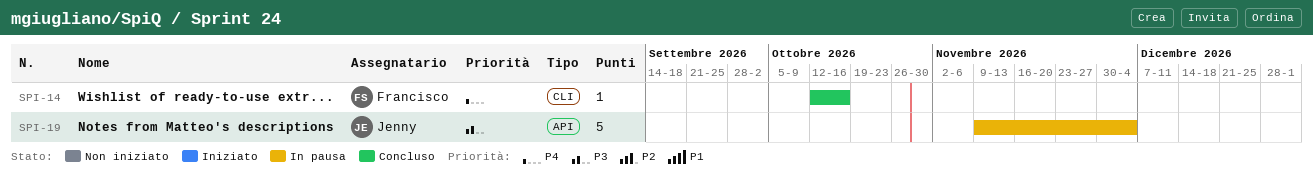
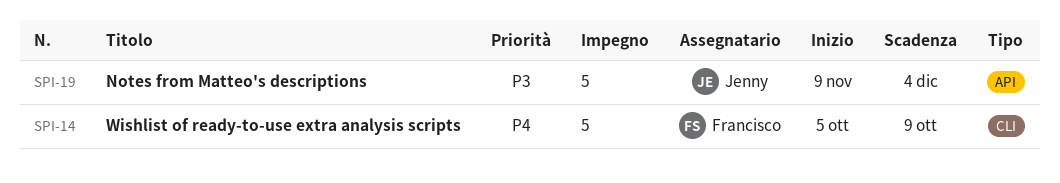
SPI-14, estimate: 1 -> 5
SPI-14, start: Oct 12 -> Oct 5
SPI-14, due: Oct 16 -> Oct 9

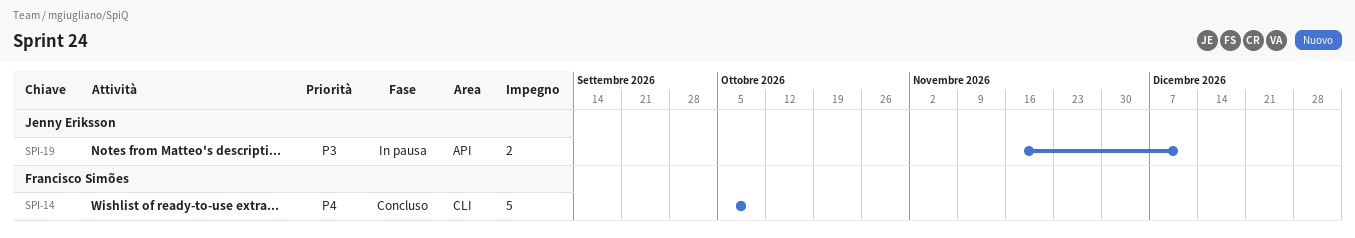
SPI-19, estimate: 5 -> 2
SPI-19, start: Nov 9 -> Nov 16
SPI-19, due: Dec 4 -> Dec 11

